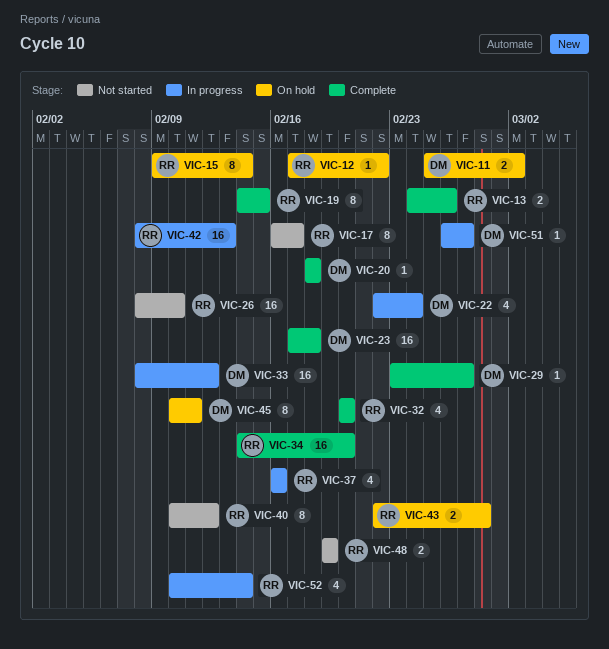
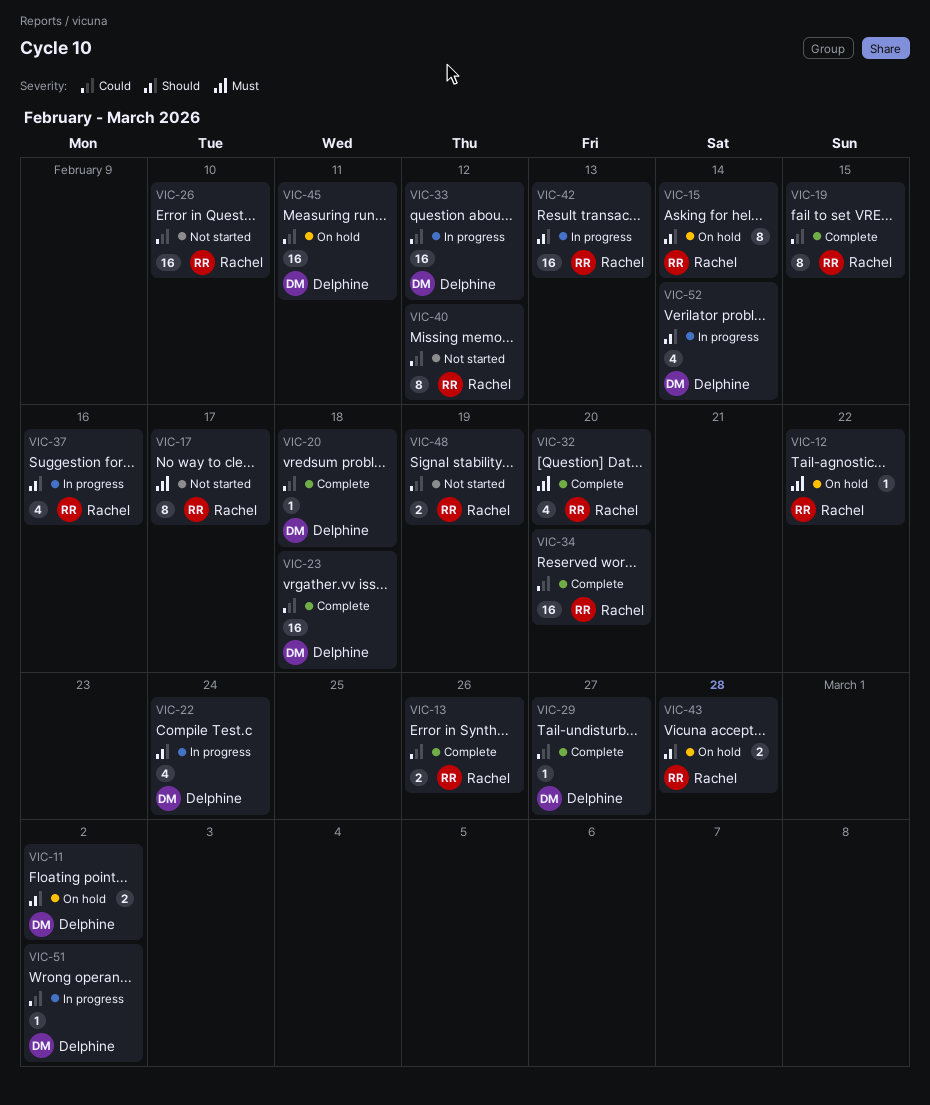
VIC-45, estimate: 8 -> 16
VIC-51, due: Feb 27 -> Mar 2
VIC-52, owner: Rachel -> Delphine

